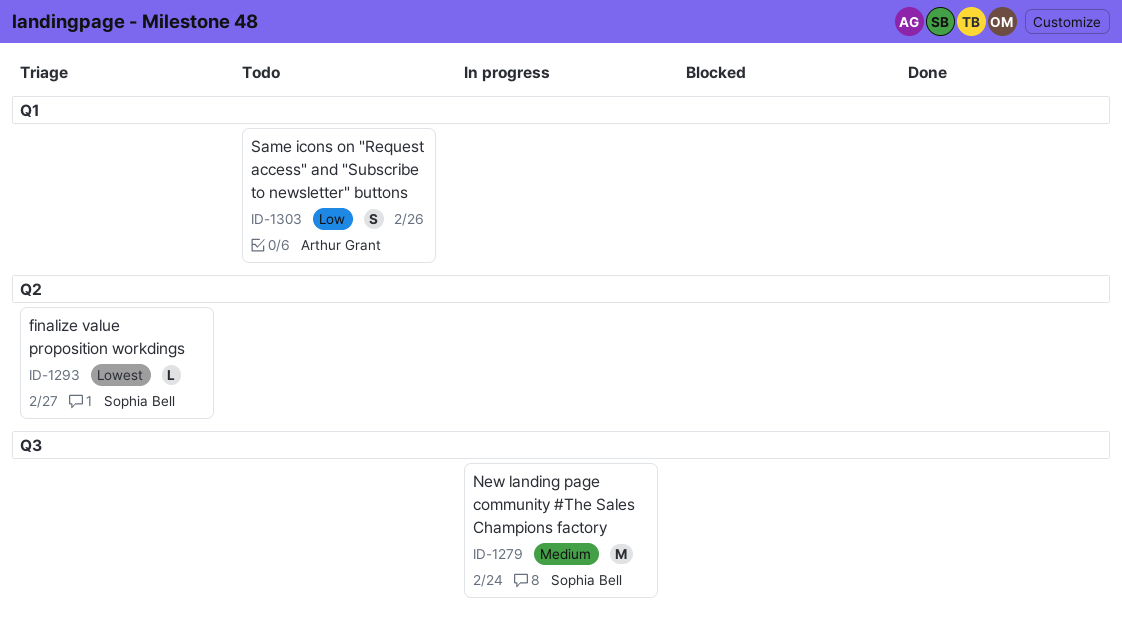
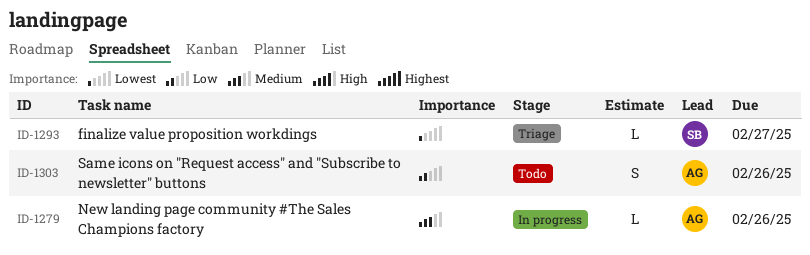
ID-1279, owner: Sophia Bell -> Arthur Grant
ID-1279, estimate: M -> L
ID-1279, due: Feb 24 -> Feb 26

